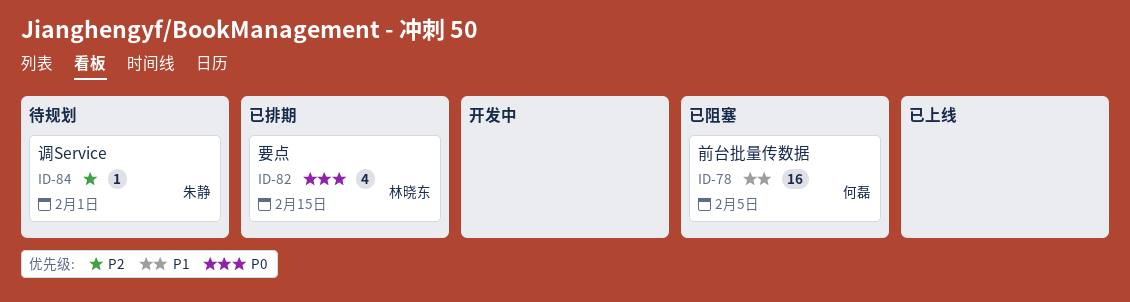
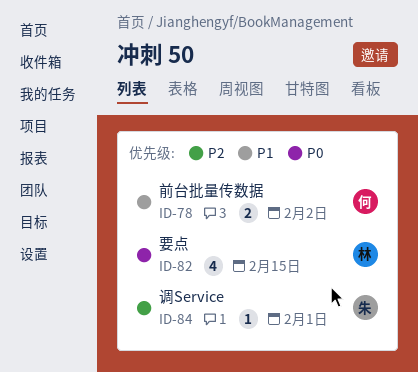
ID-78, estimate: 16 -> 2
ID-78, due: Feb 5 -> Feb 2

